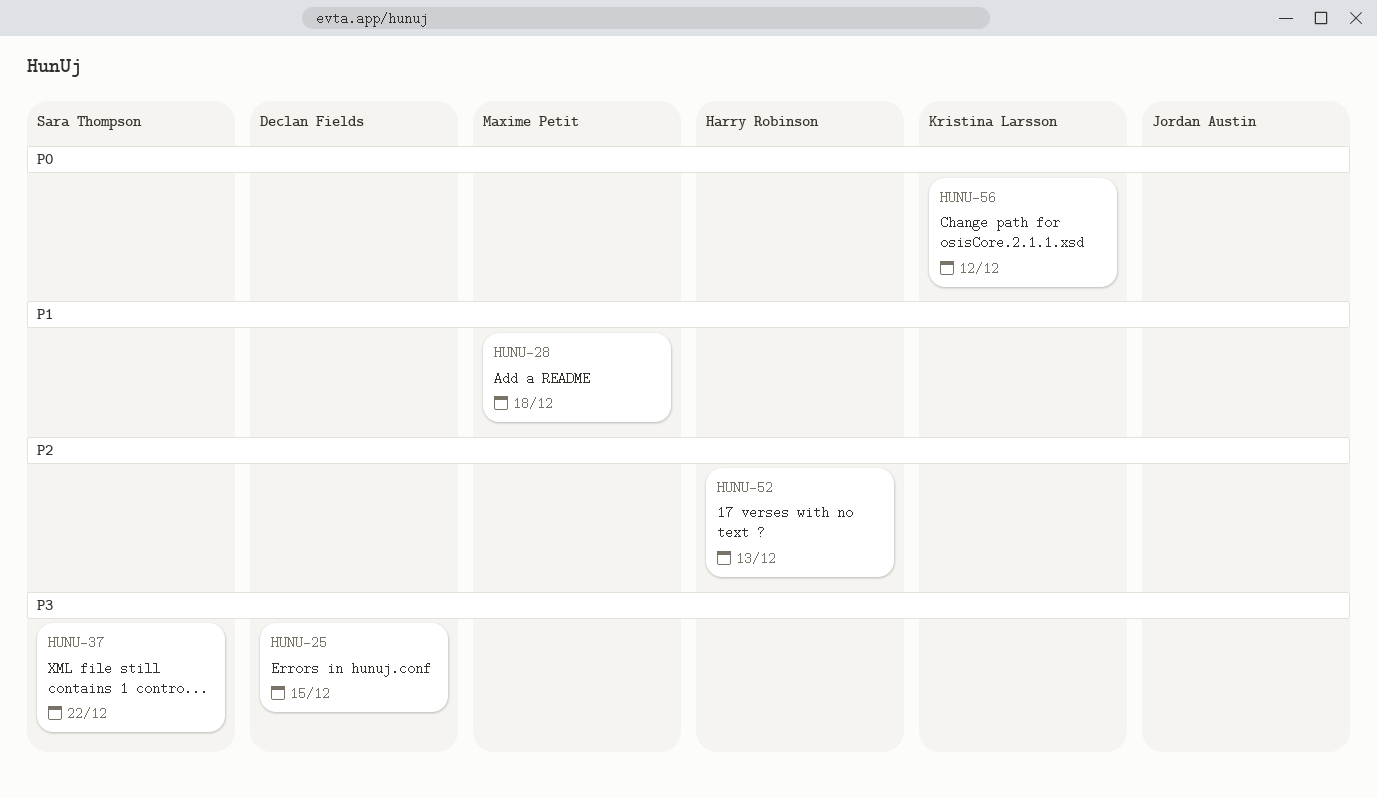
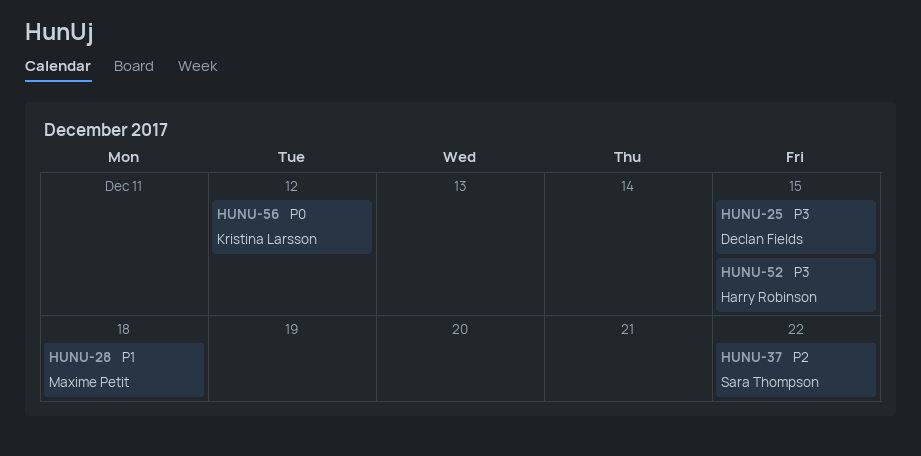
HUNU-37, priority: P3 -> P2
HUNU-52, priority: P2 -> P3
HUNU-52, due: Dec 13 -> Dec 15

